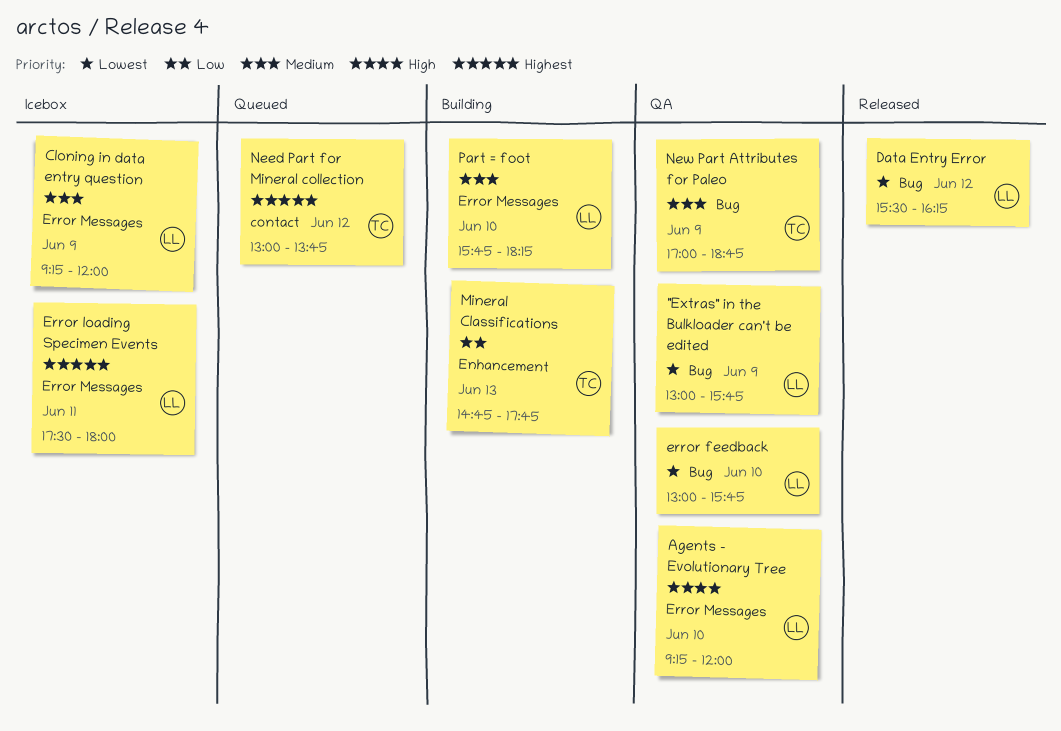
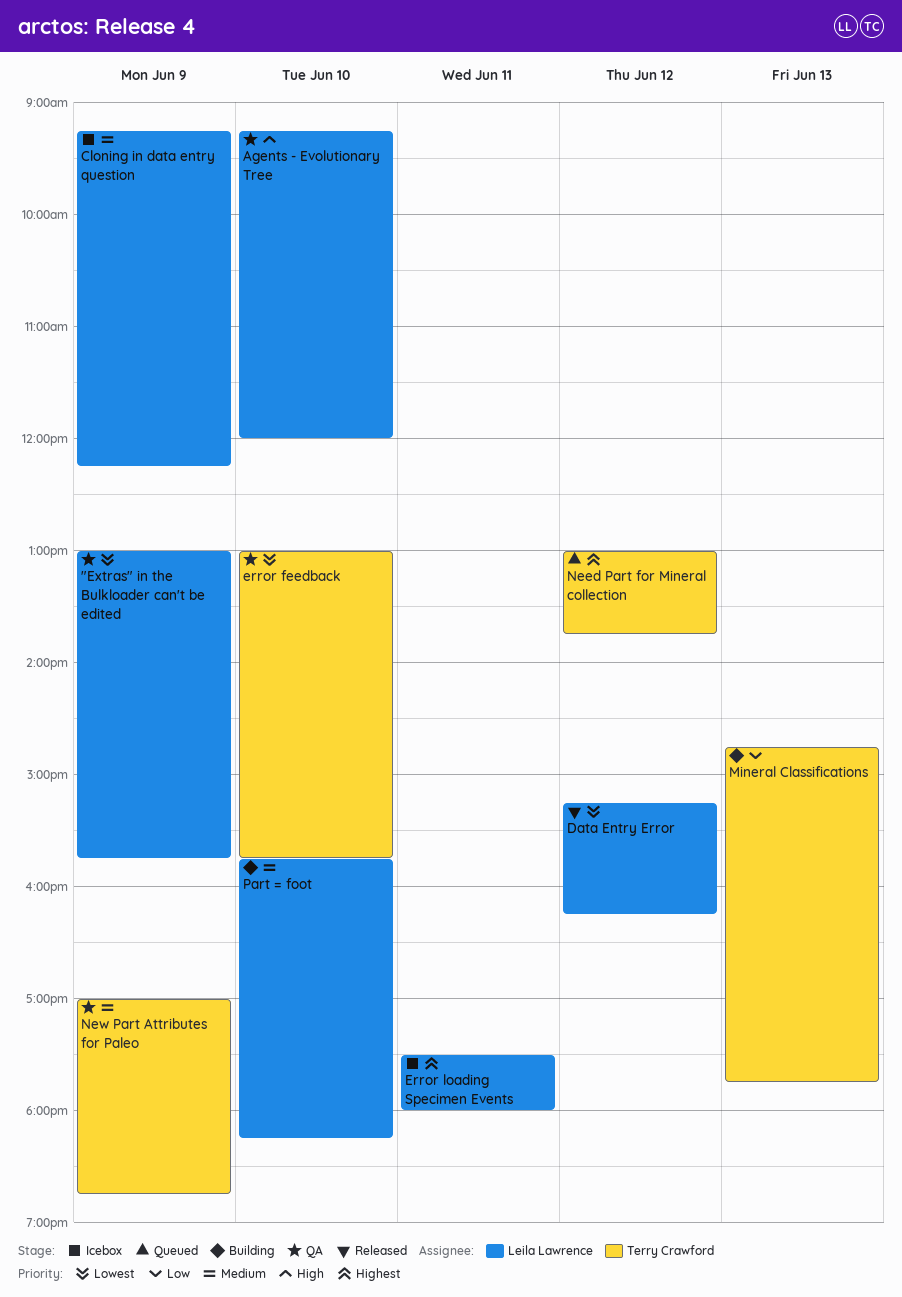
Cloning in data entry question, ends: 12:00 -> 12:15
Data Entry Error, begins: 15:30 -> 15:15
error feedback, owner: Leila Lawrence -> Terry Crawford

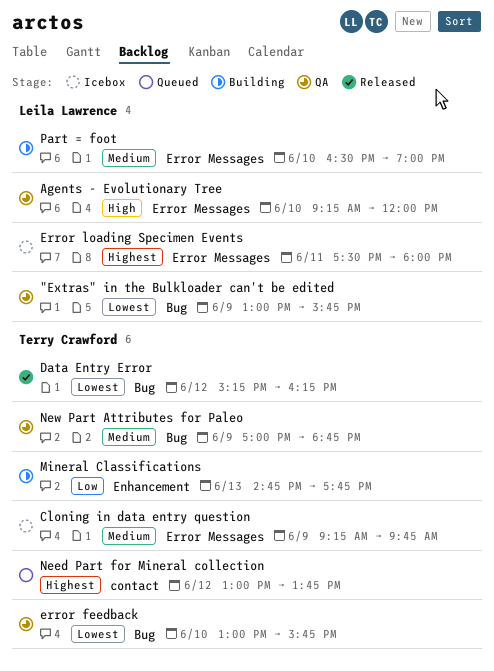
Cloning in data entry question, owner: Leila Lawrence -> Terry Crawford
Cloning in data entry question, ends: 12:15 -> 09:45
Data Entry Error, owner: Leila Lawrence -> Terry Crawford
Part = foot, begins: 15:45 -> 16:30
Part = foot, ends: 18:15 -> 19:00

